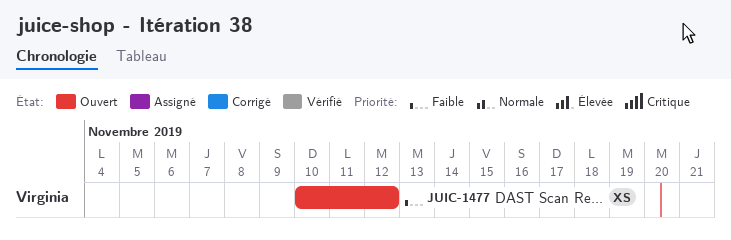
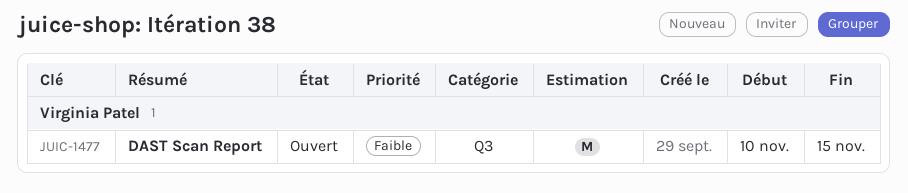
JUIC-1477, estimate: XS -> M
JUIC-1477, due: Nov 12 -> Nov 15

